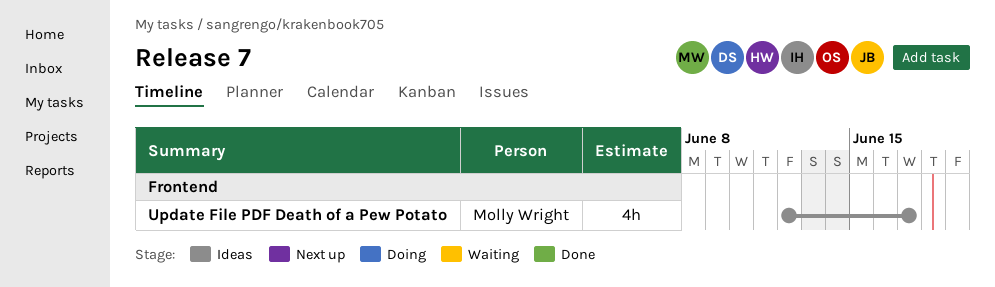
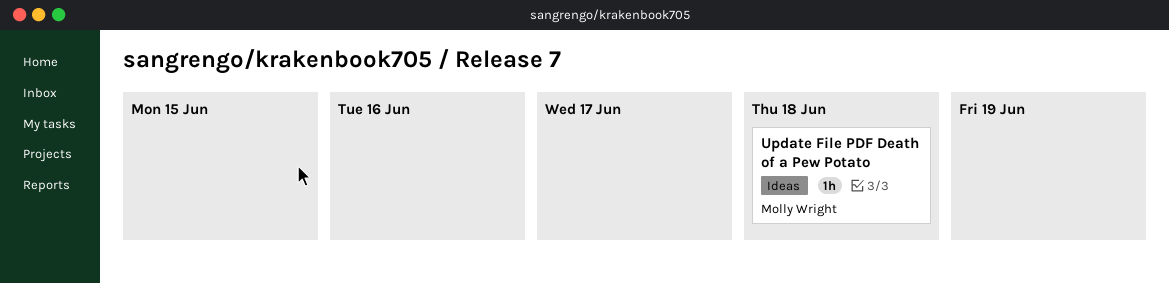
Update File PDF Death of a Pew Potato, estimate: 4h -> 1h
Update File PDF Death of a Pew Potato, due: Jun 17 -> Jun 18

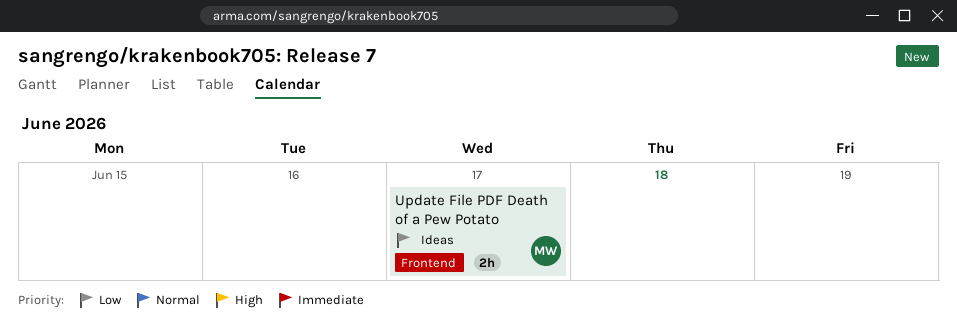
Update File PDF Death of a Pew Potato, estimate: 1h -> 2h
Update File PDF Death of a Pew Potato, due: Jun 18 -> Jun 17

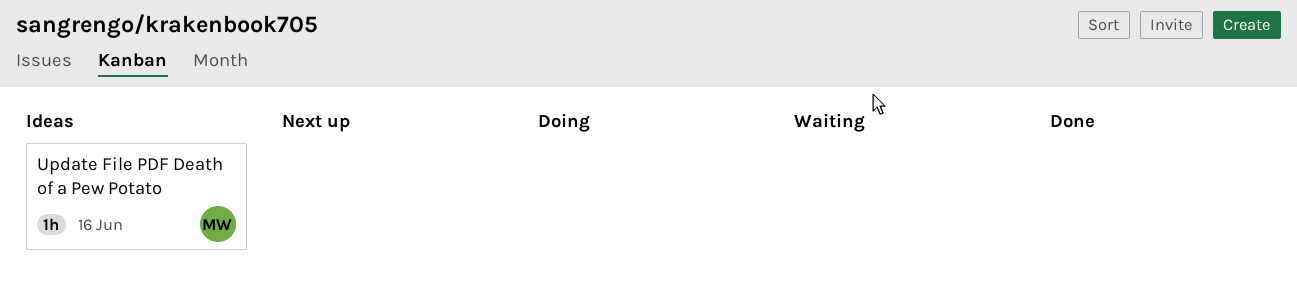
Update File PDF Death of a Pew Potato, estimate: 2h -> 1h
Update File PDF Death of a Pew Potato, due: Jun 17 -> Jun 16

